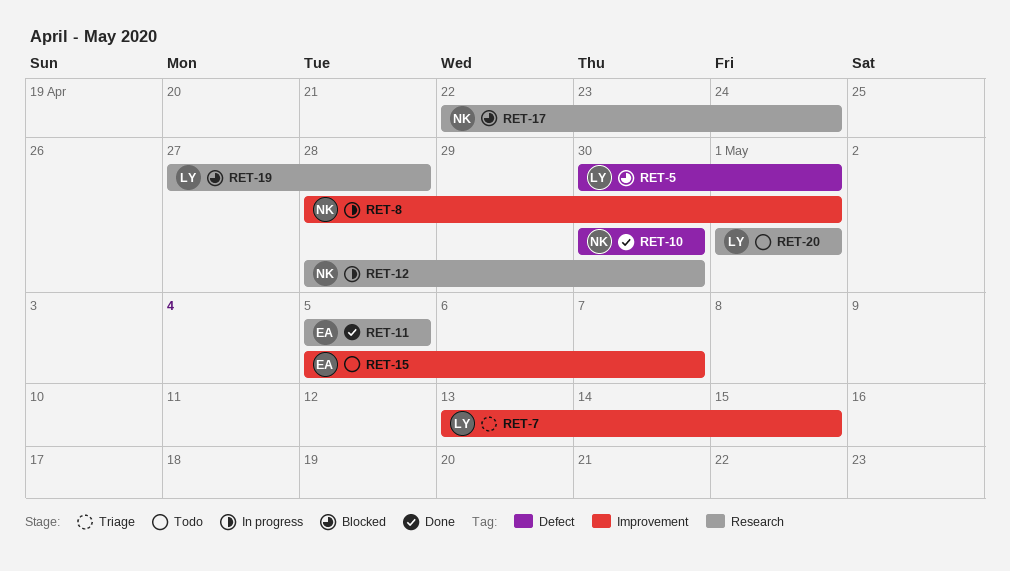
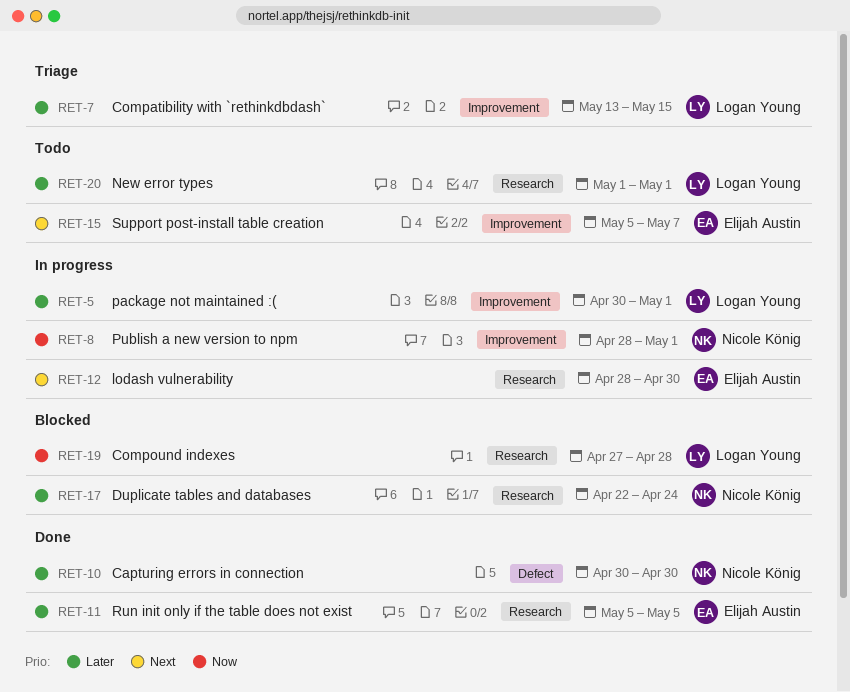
RET-5, status: Blocked -> In progress
RET-5, label: Defect -> Improvement
RET-12, owner: Nicole König -> Elijah Austin

